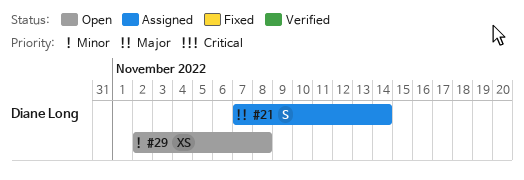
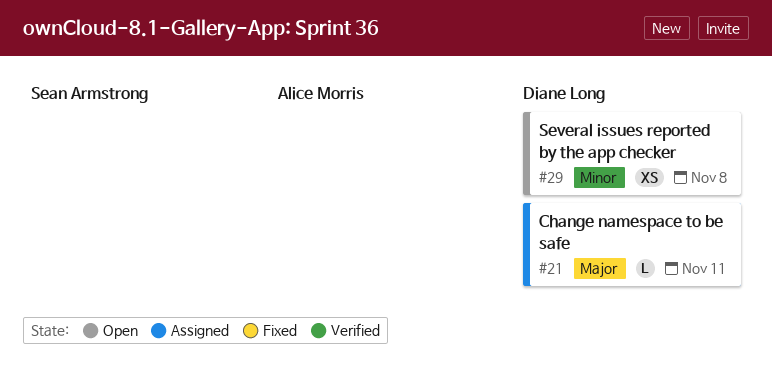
#21, estimate: S -> L
#21, due: Nov 14 -> Nov 11

